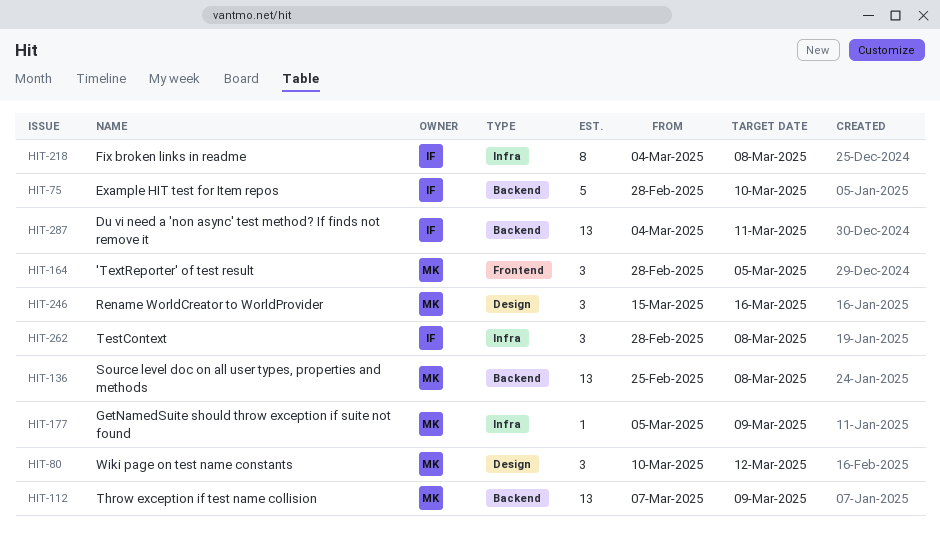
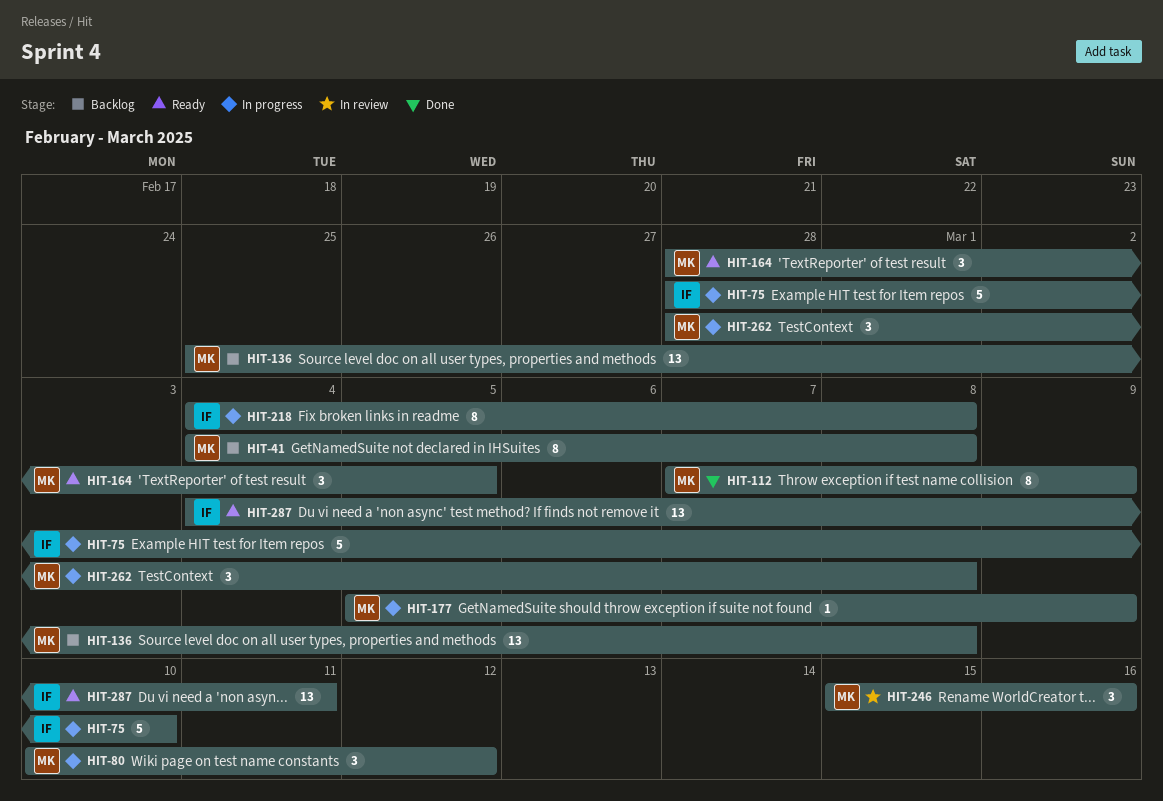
HIT-41: none -> present
HIT-112, estimate: 13 -> 8
HIT-262, owner: IF -> MK

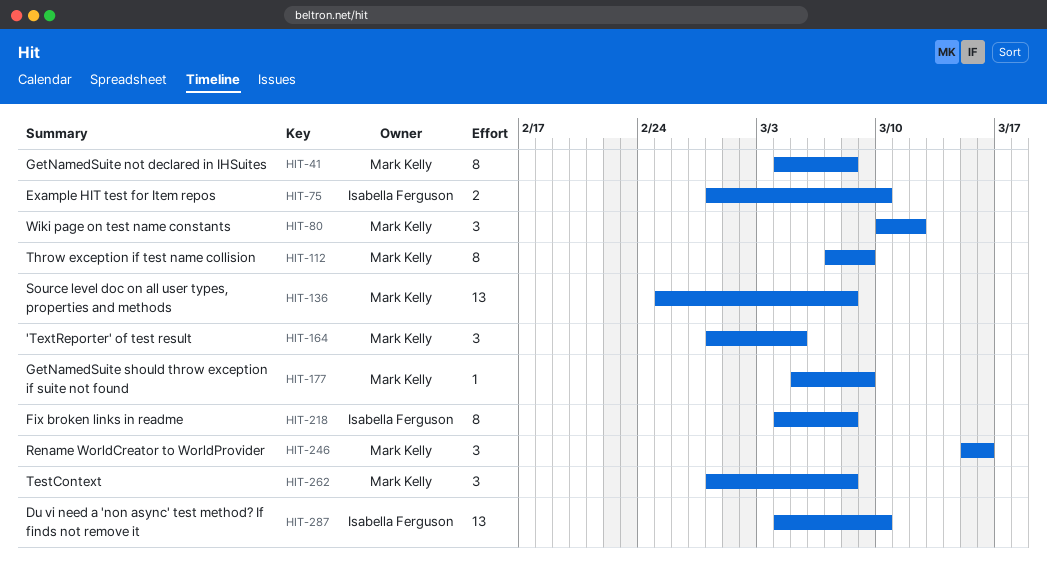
HIT-75, estimate: 5 -> 2
HIT-287, due: Mar 11 -> Mar 10

